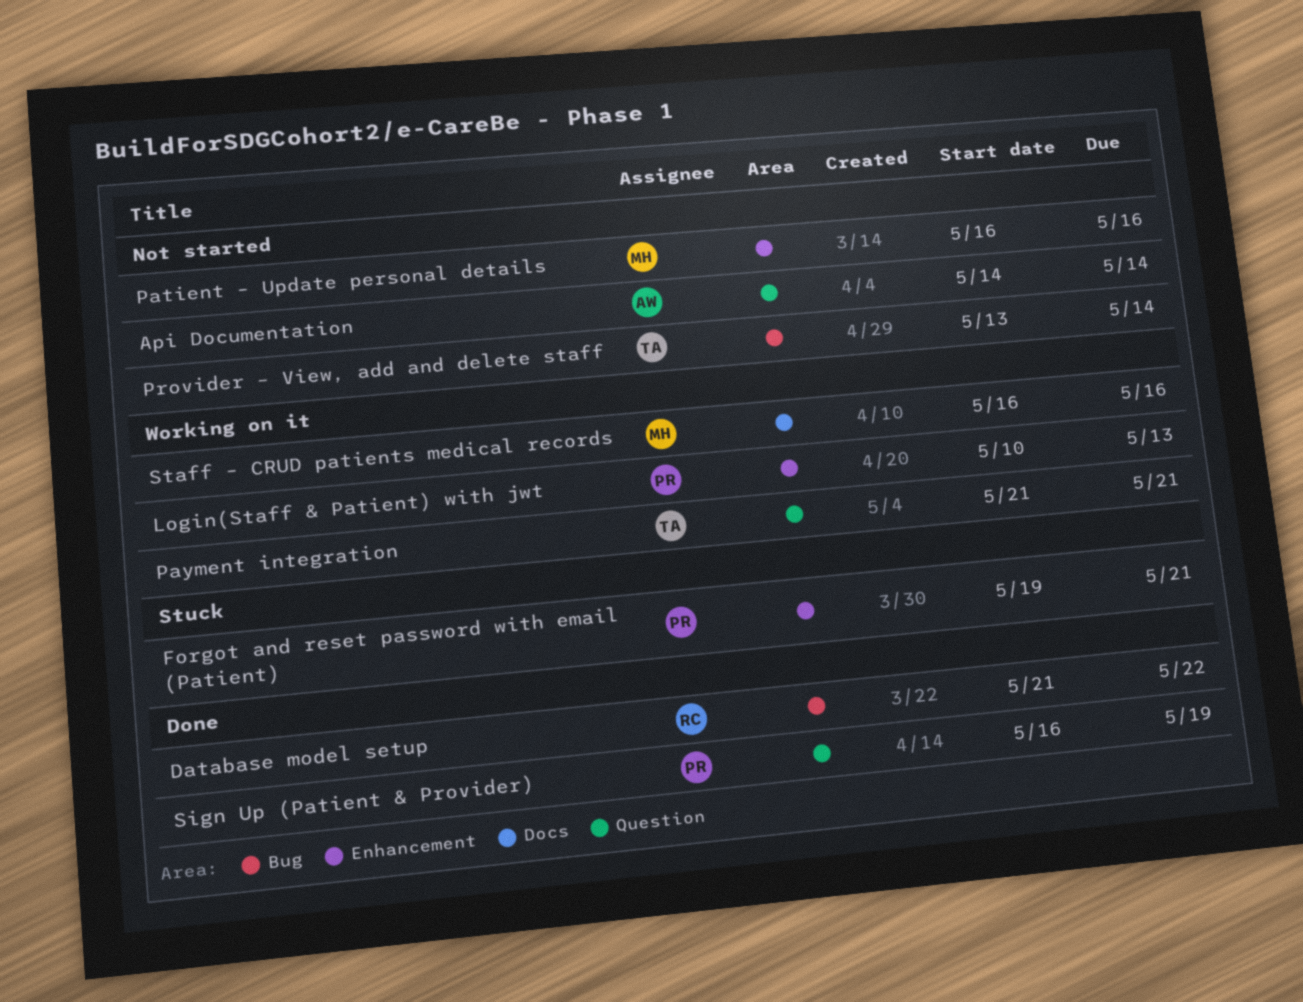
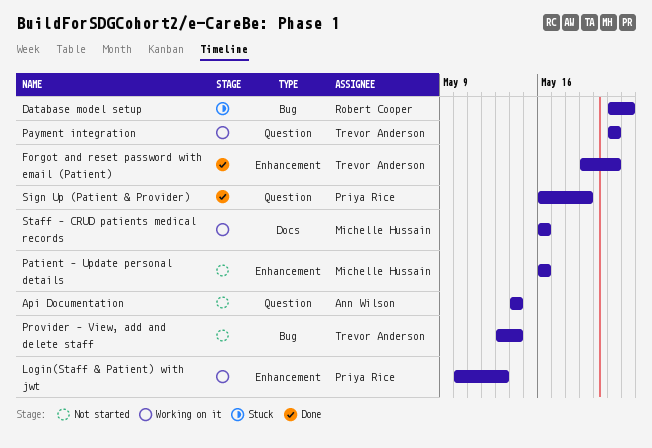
Database model setup, status: Done -> Stuck
Forgot and reset password with email (Patient), status: Stuck -> Done
Forgot and reset password with email (Patient), owner: Priya Rice -> Trevor Anderson

